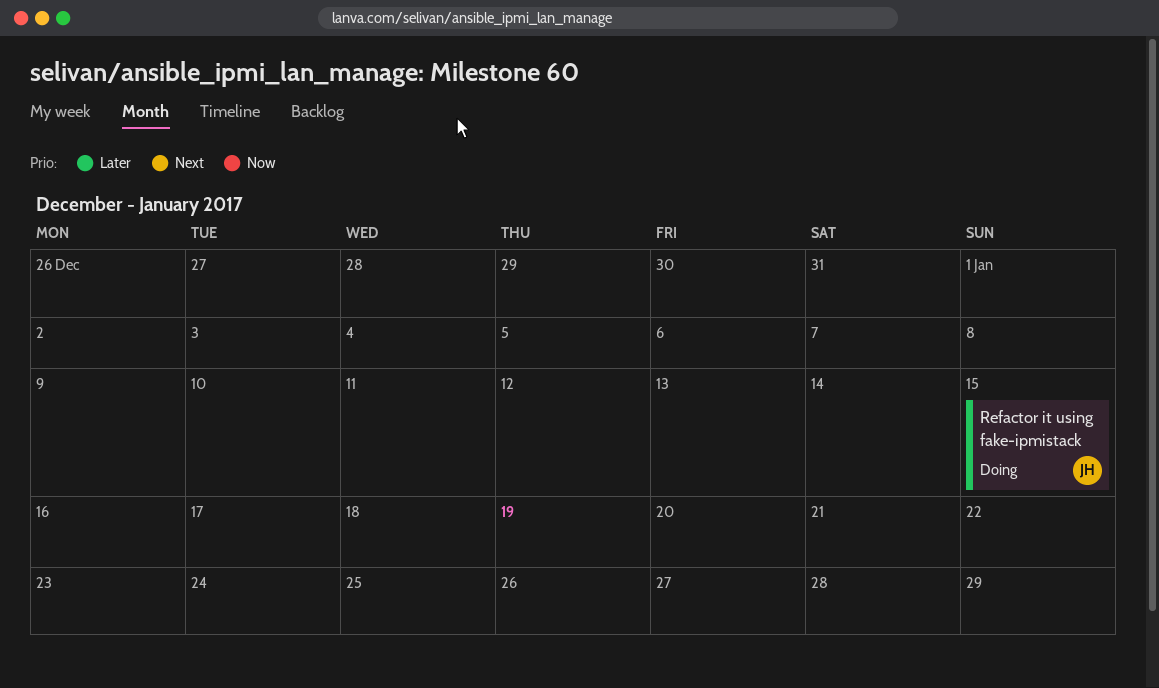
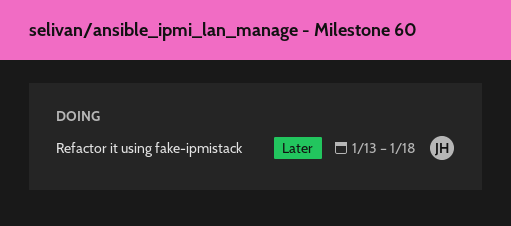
Refactor it using fake-ipmistack, due: Jan 15 -> Jan 18

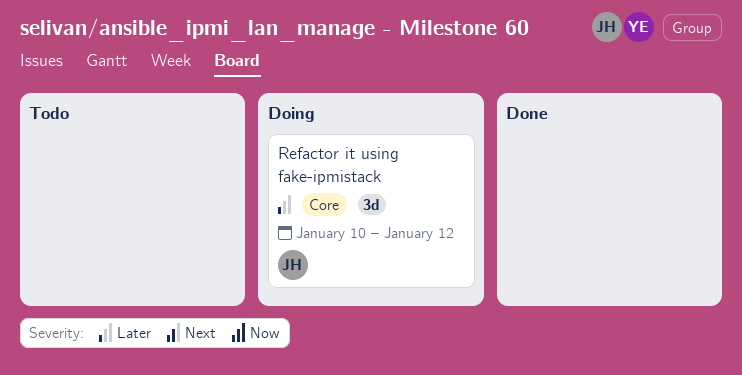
Refactor it using fake-ipmistack, start: Jan 13 -> Jan 10
Refactor it using fake-ipmistack, due: Jan 18 -> Jan 12

